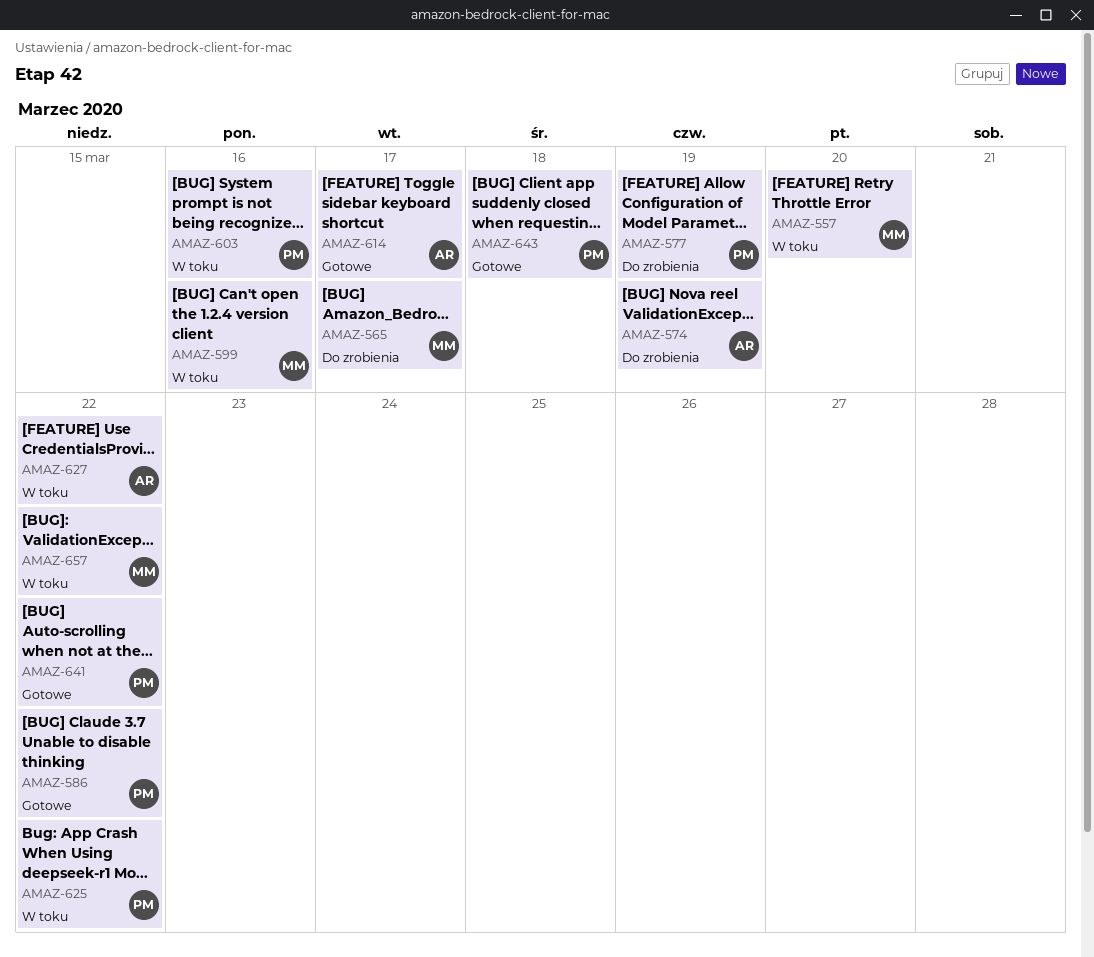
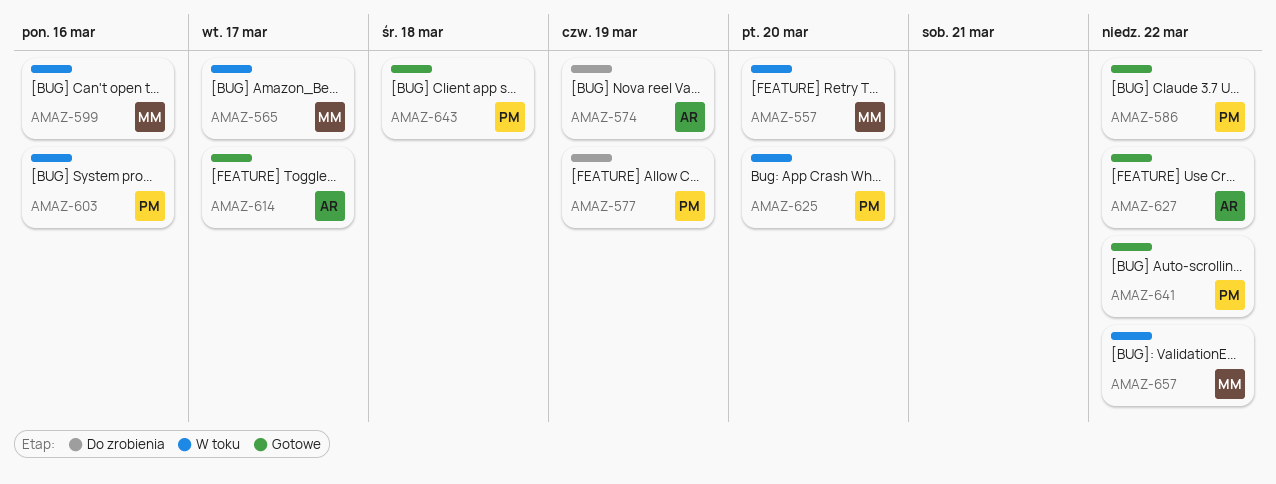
AMAZ-565, status: Do zrobienia -> W toku
AMAZ-625, due: Mar 22 -> Mar 20
AMAZ-627, status: W toku -> Gotowe

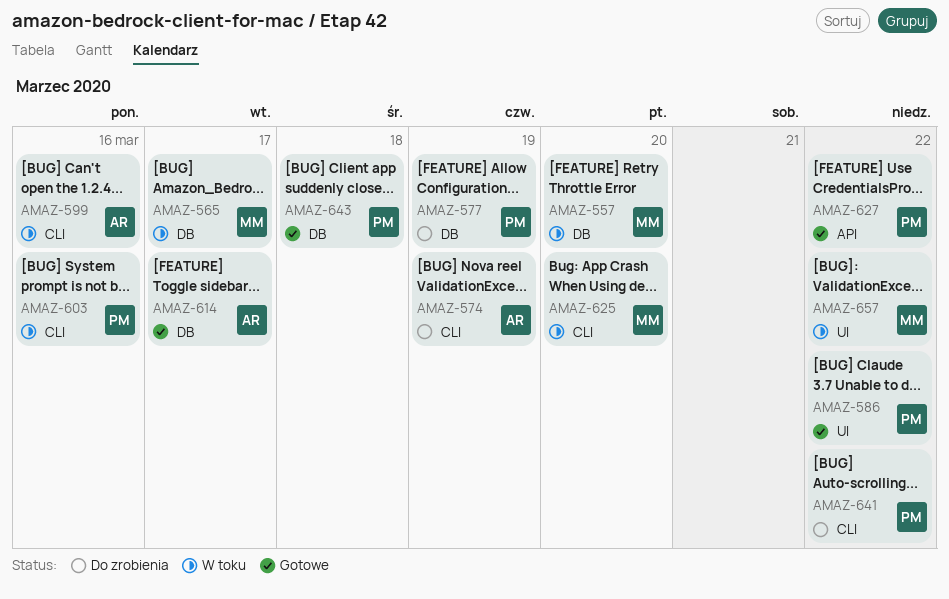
AMAZ-599, owner: MM -> AR
AMAZ-625, owner: PM -> MM
AMAZ-627, owner: AR -> PM
AMAZ-641, status: Gotowe -> Do zrobienia

